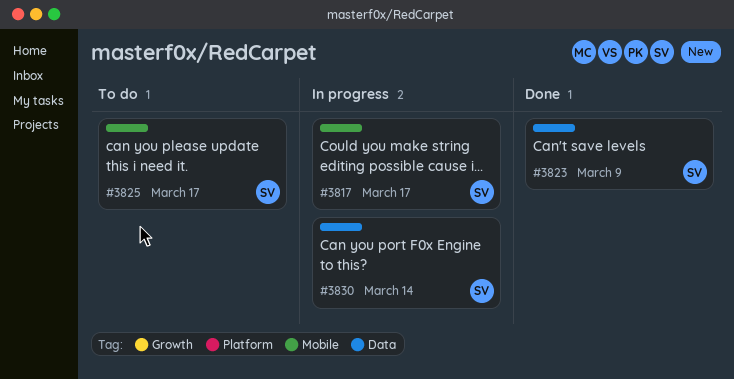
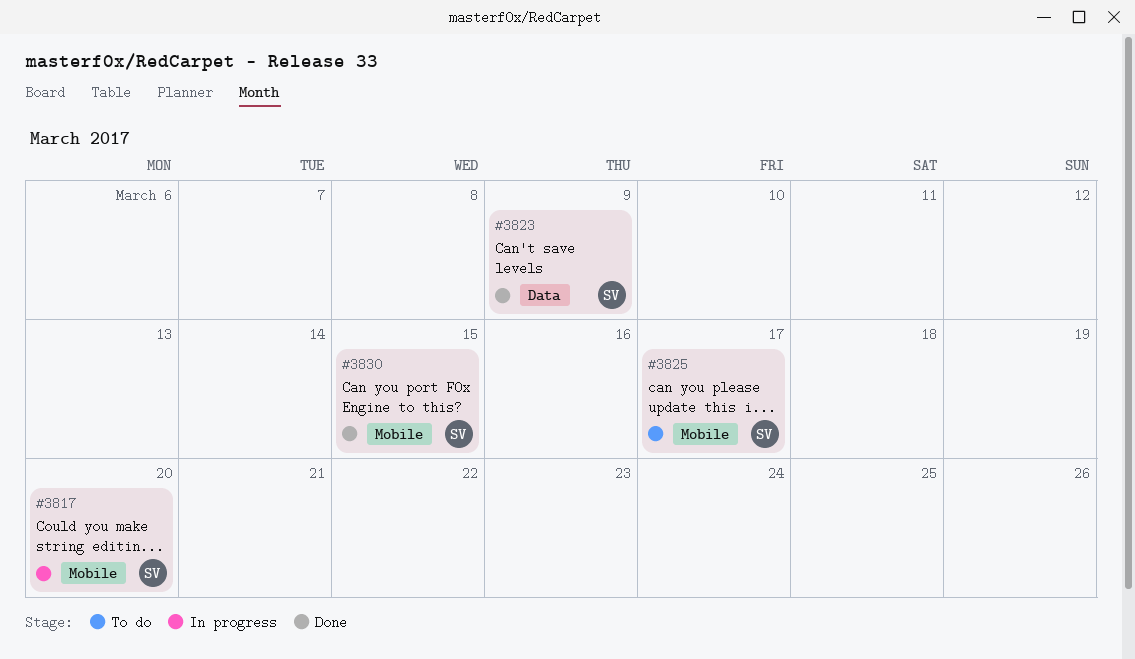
#3817, due: Mar 17 -> Mar 20
#3830, status: In progress -> Done
#3830, label: Data -> Mobile
#3830, due: Mar 14 -> Mar 15

